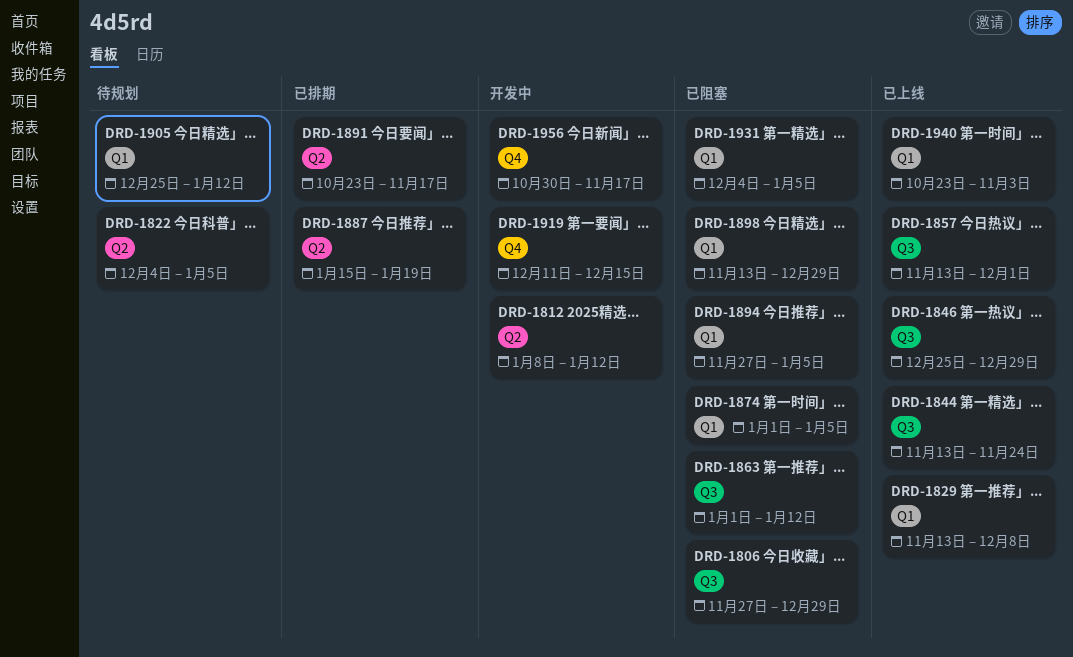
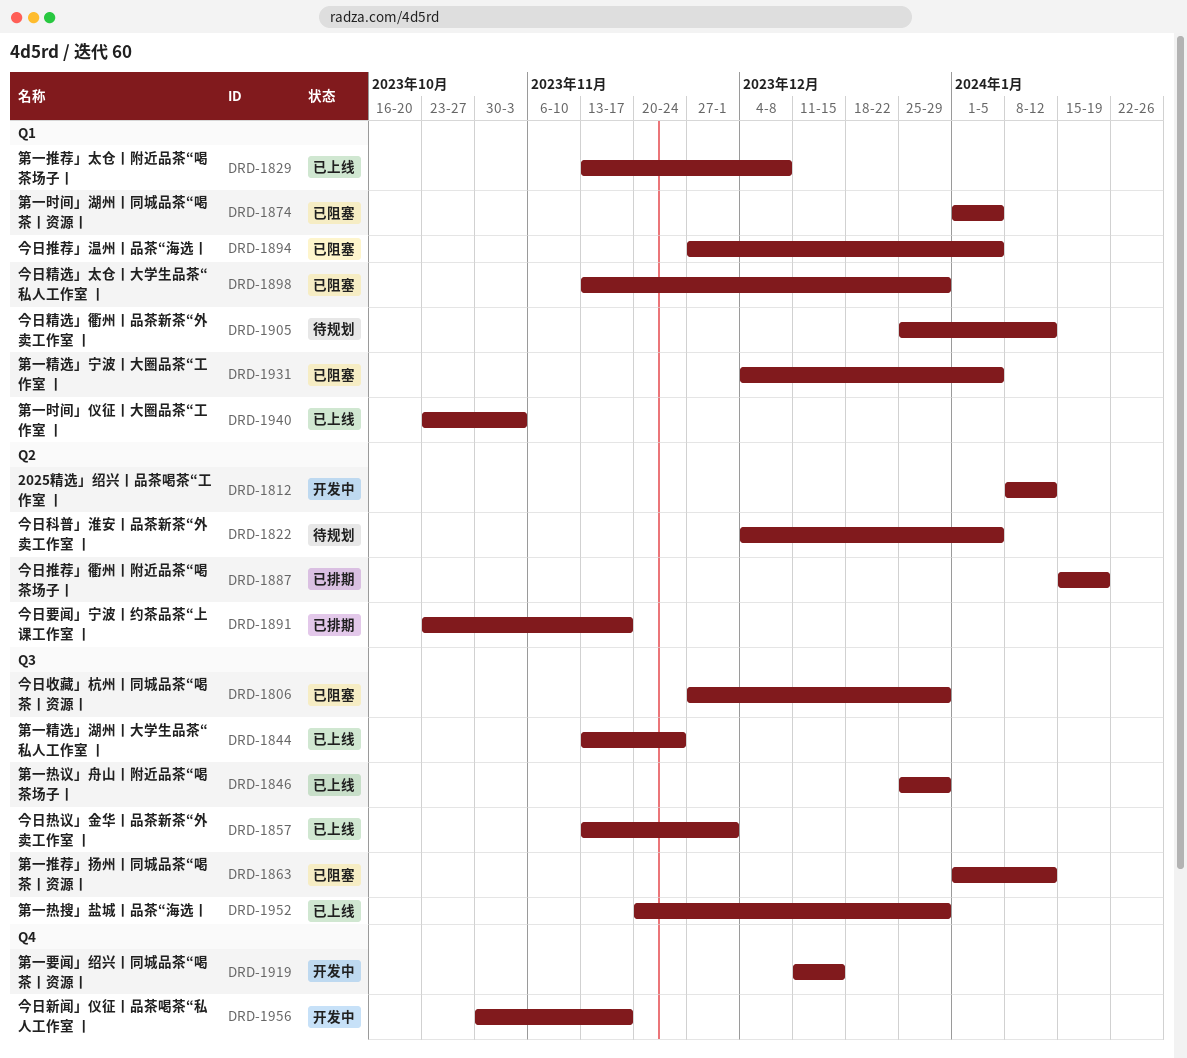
DRD-1952: none -> present

